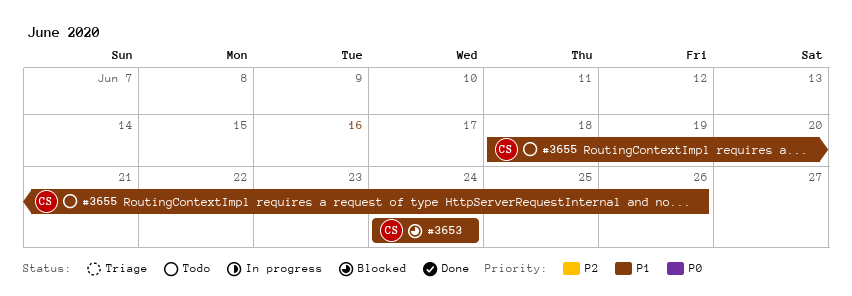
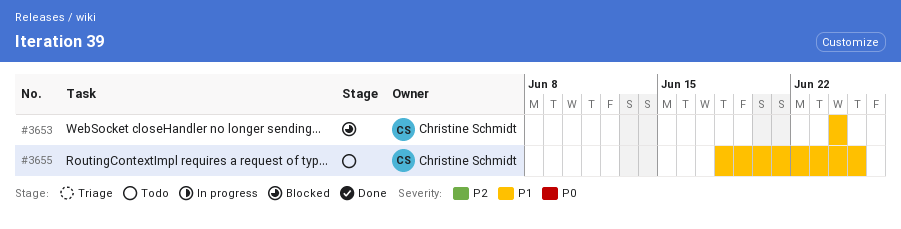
#3655, due: Jun 26 -> Jun 25

